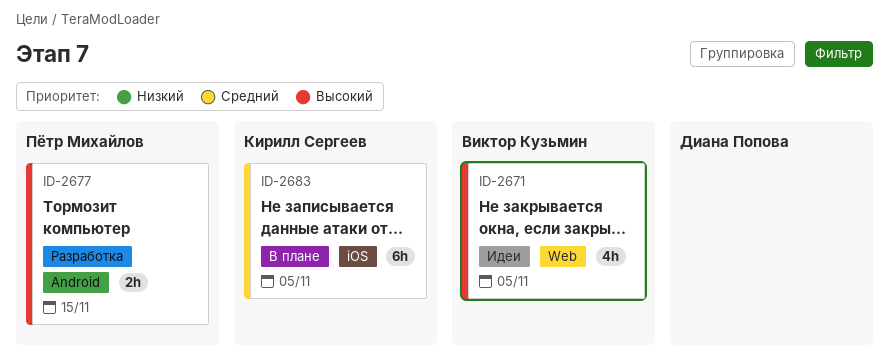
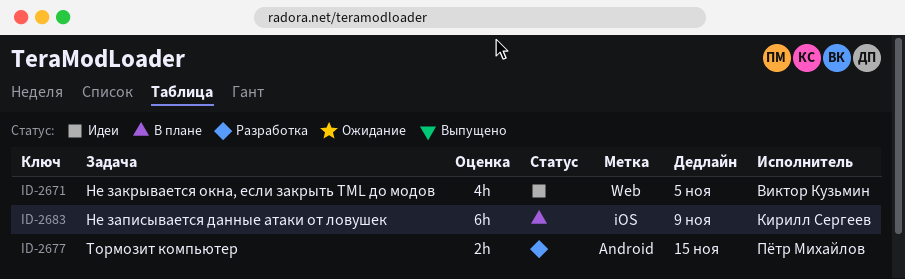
ID-2683, due: Nov 5 -> Nov 9

